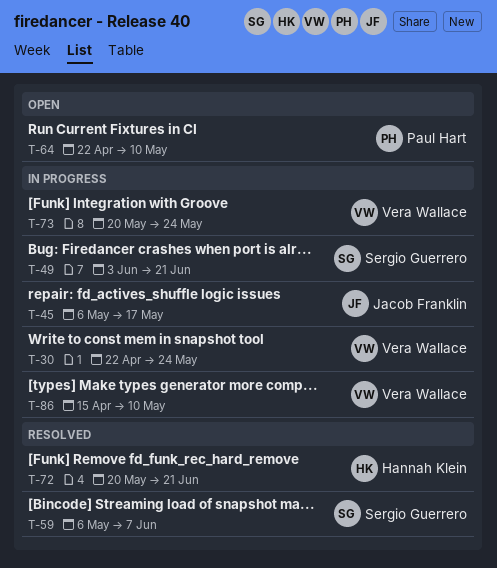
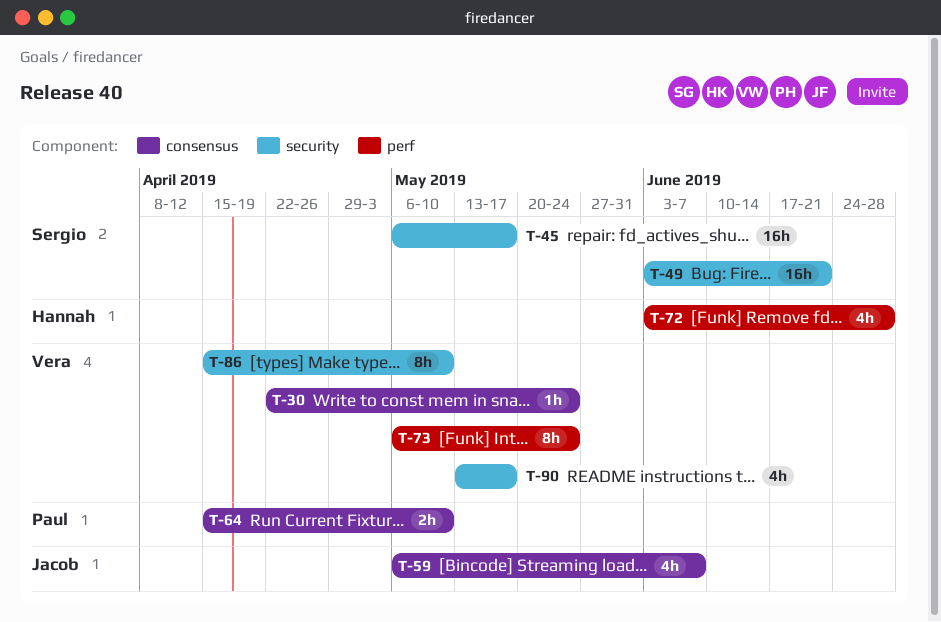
T-45, owner: Jacob Franklin -> Sergio Guerrero
T-59, owner: Sergio Guerrero -> Jacob Franklin
T-64, start: Apr 22 -> Apr 15
T-72, start: May 20 -> Jun 3
T-72, due: Jun 21 -> Jun 28
T-73, start: May 20 -> May 6
T-90: none -> present

